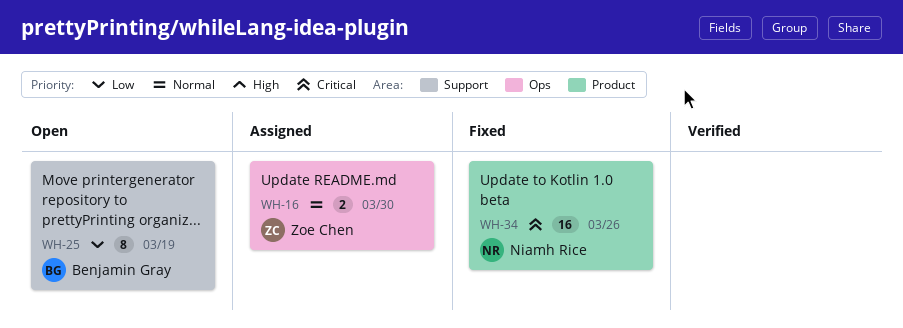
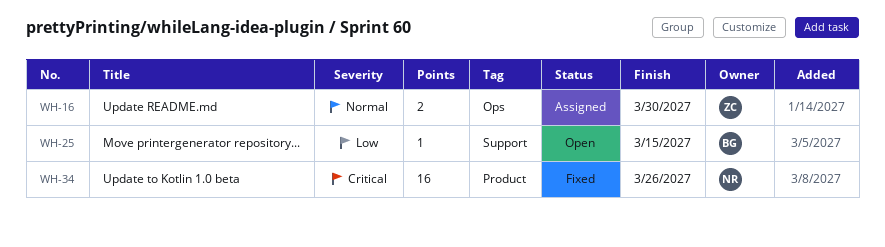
WH-25, estimate: 8 -> 1
WH-25, due: Mar 19 -> Mar 15

